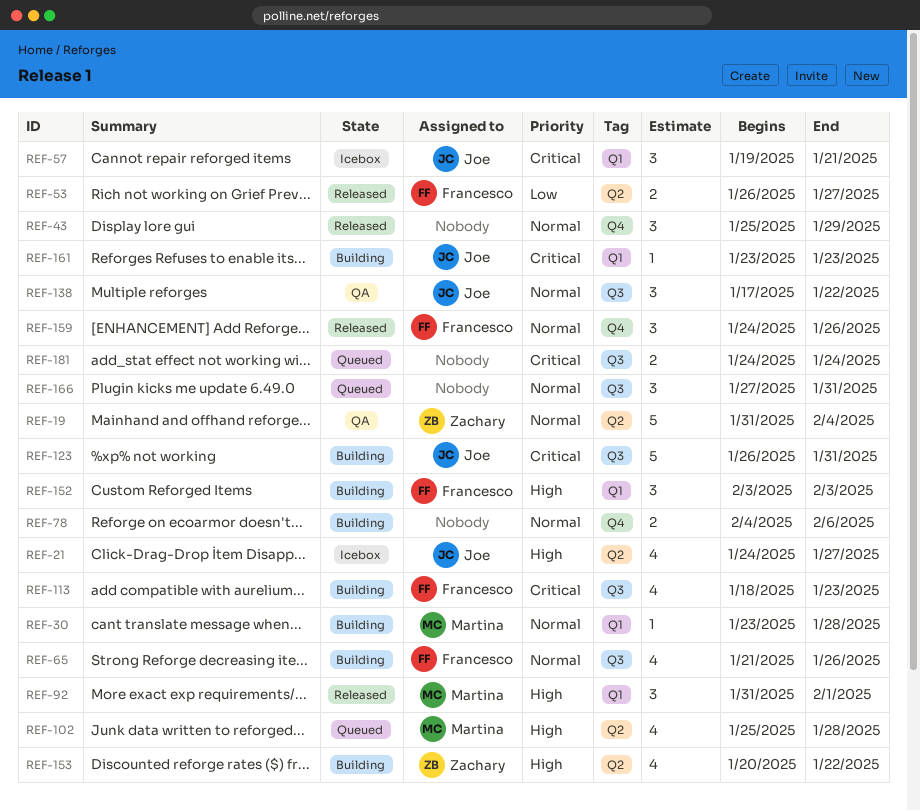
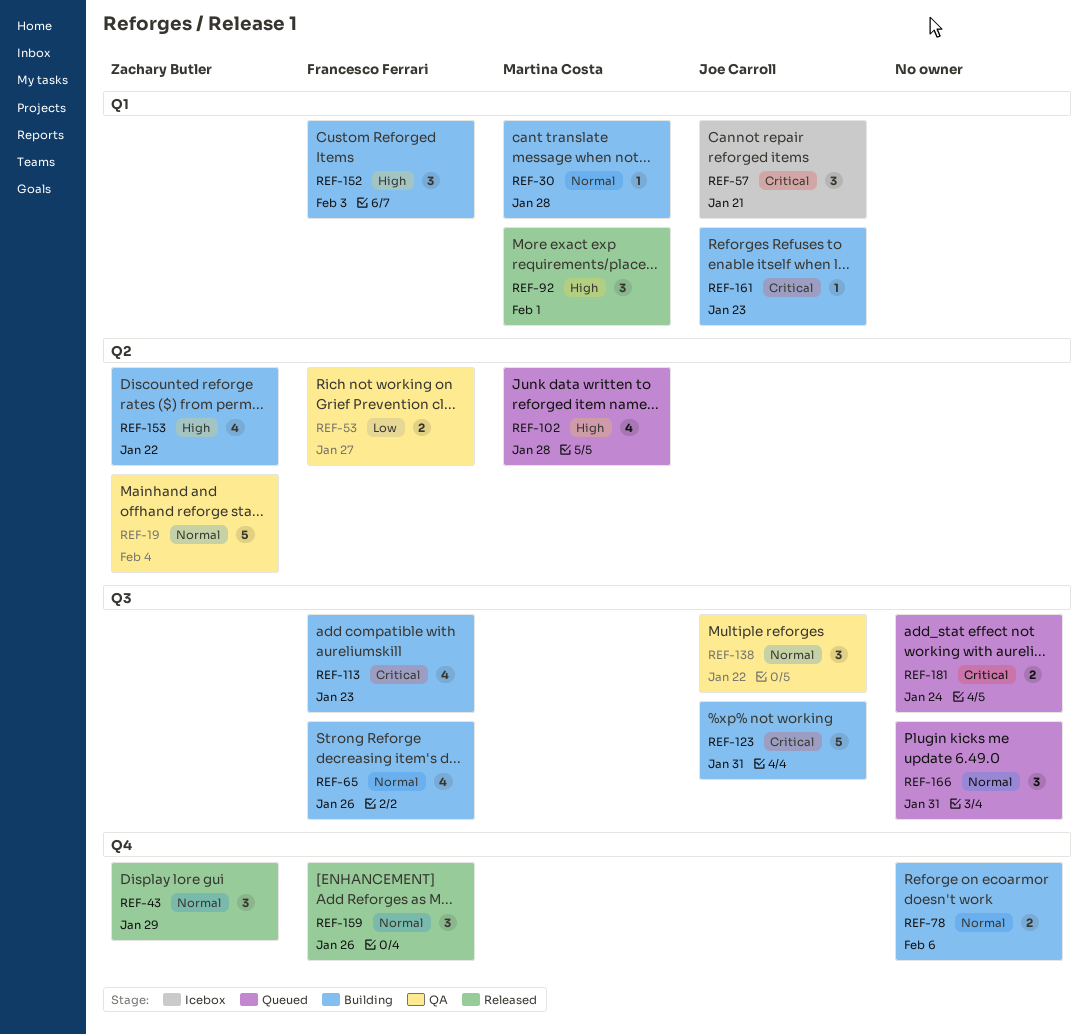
REF-21: present -> none
REF-43, owner: none -> Zachary Butler
REF-53, status: Released -> QA

